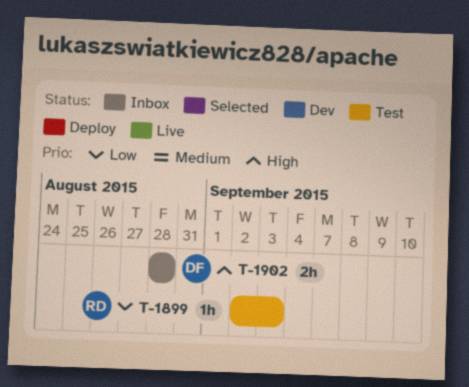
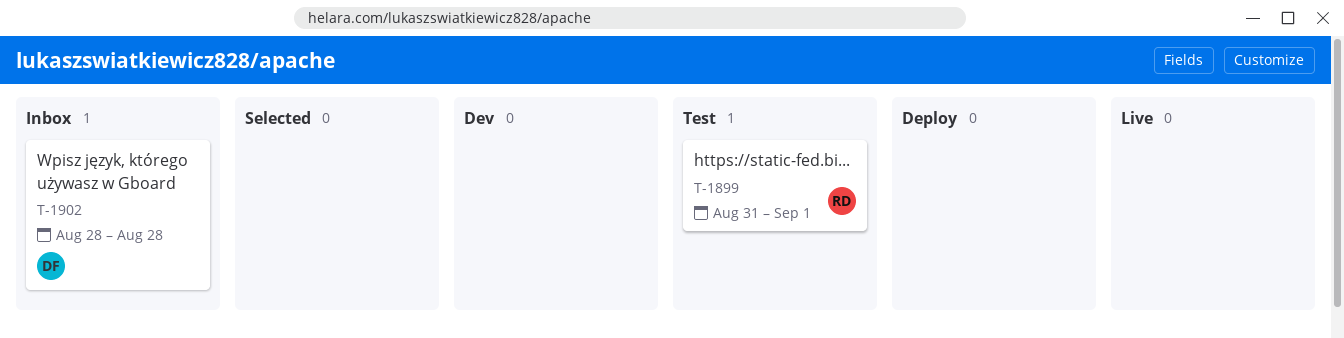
T-1899, start: Sep 2 -> Aug 31
T-1899, due: Sep 3 -> Sep 1

